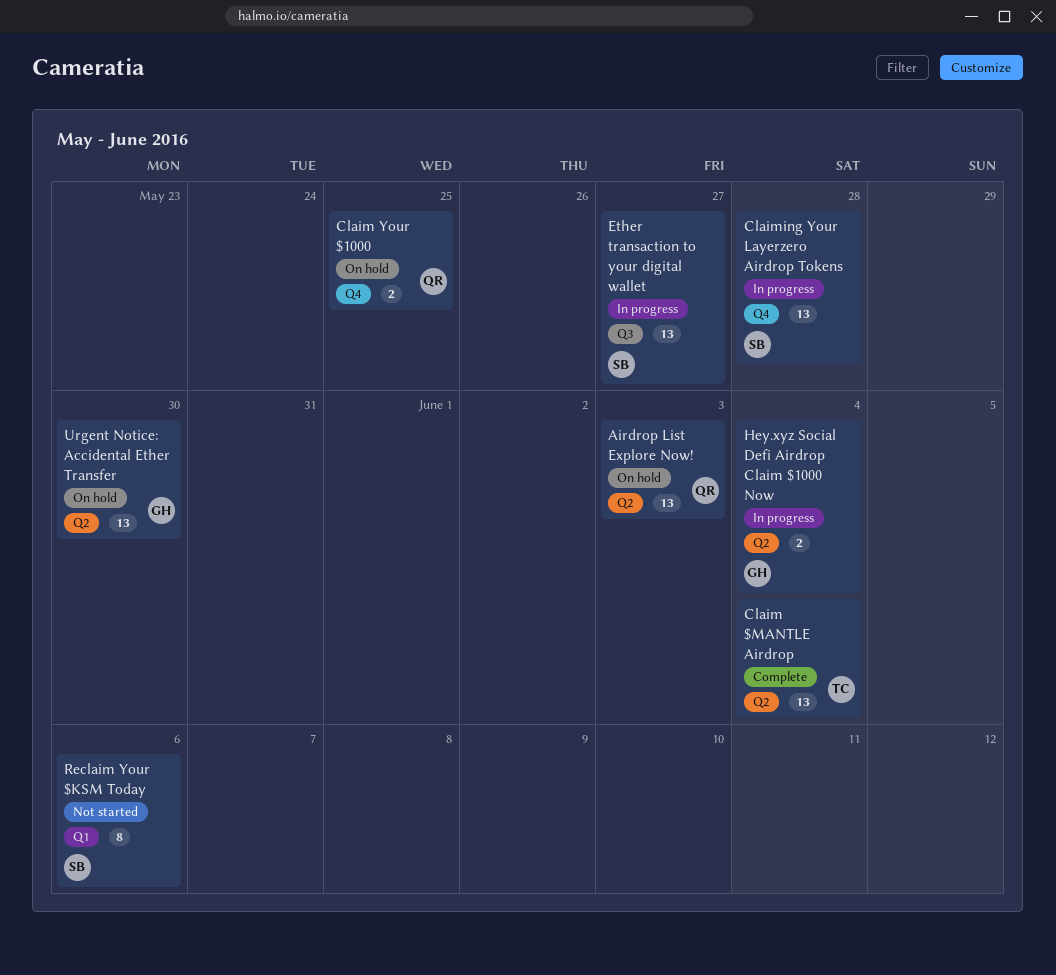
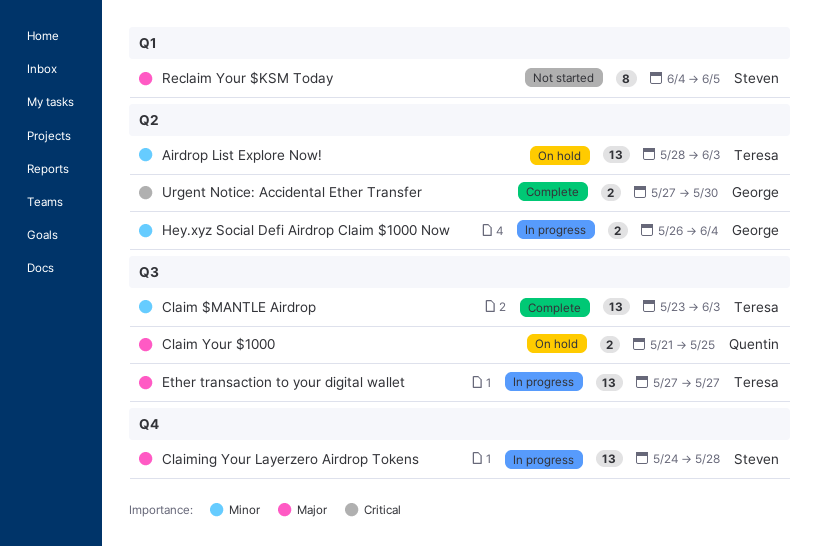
Airdrop List Explore Now!, owner: Quentin -> Teresa
Claim $MANTLE Airdrop, label: Q2 -> Q3
Claim $MANTLE Airdrop, due: Jun 4 -> Jun 3
Claim Your $1000, label: Q4 -> Q3
Ether transaction to your digital wallet, owner: Steven -> Teresa
Reclaim Your $KSM Today, due: Jun 6 -> Jun 5
Urgent Notice: Accidental Ether Transfer, status: On hold -> Complete
Urgent Notice: Accidental Ether Transfer, estimate: 13 -> 2

